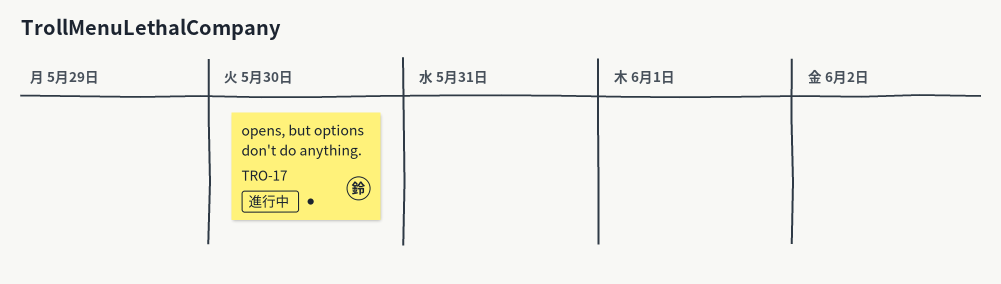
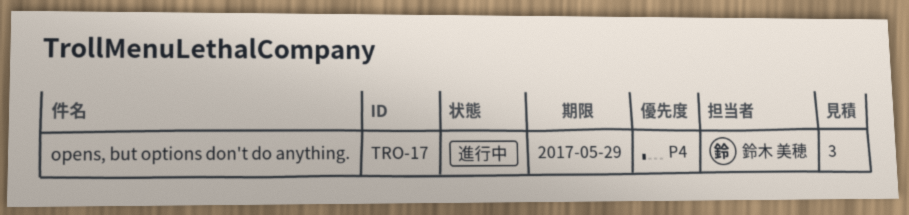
TRO-17, estimate: 1 -> 3
TRO-17, due: May 30 -> May 29

